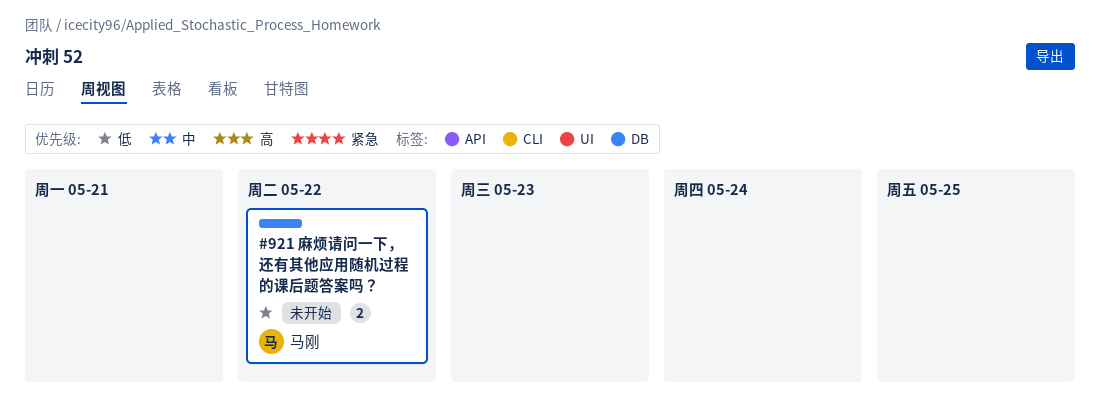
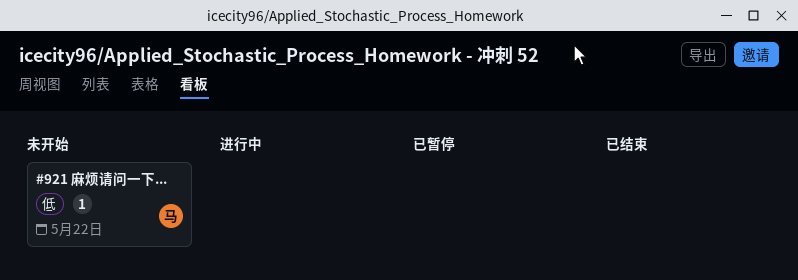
#921, estimate: 2 -> 1

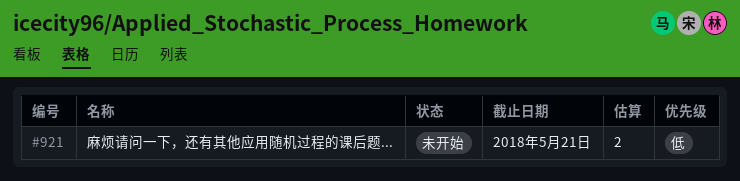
#921, estimate: 1 -> 2
#921, due: May 22 -> May 21

